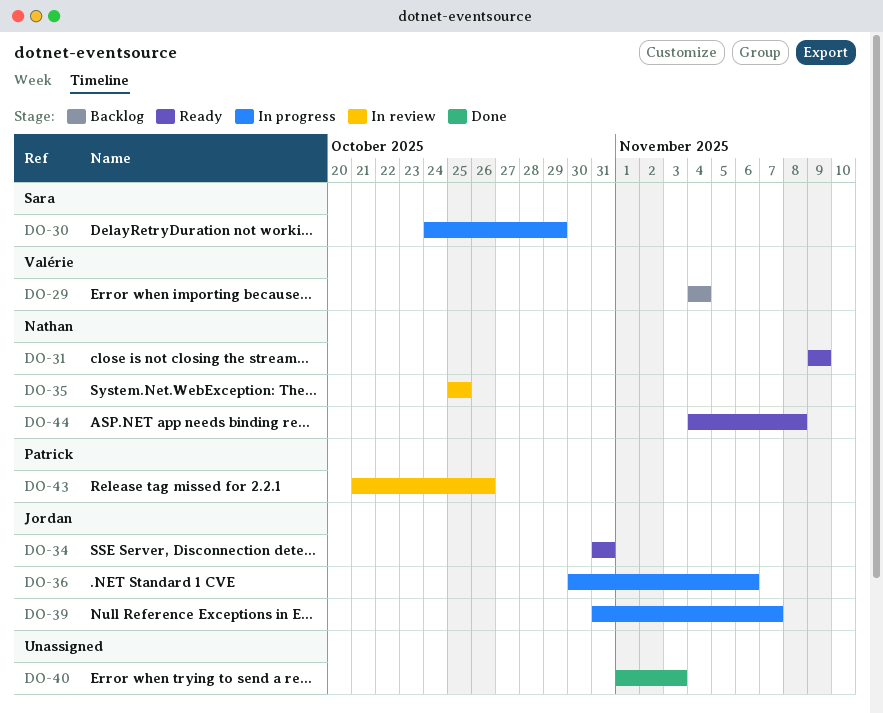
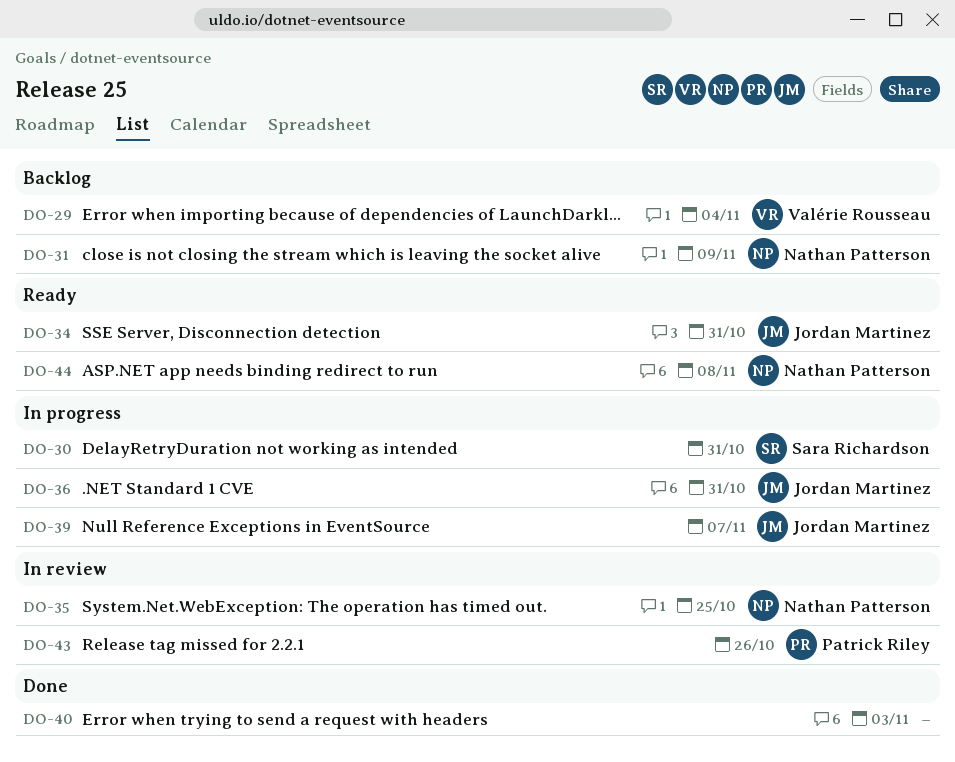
DO-30, due: Oct 29 -> Oct 31
DO-31, status: Ready -> Backlog
DO-36, due: Nov 6 -> Oct 31

